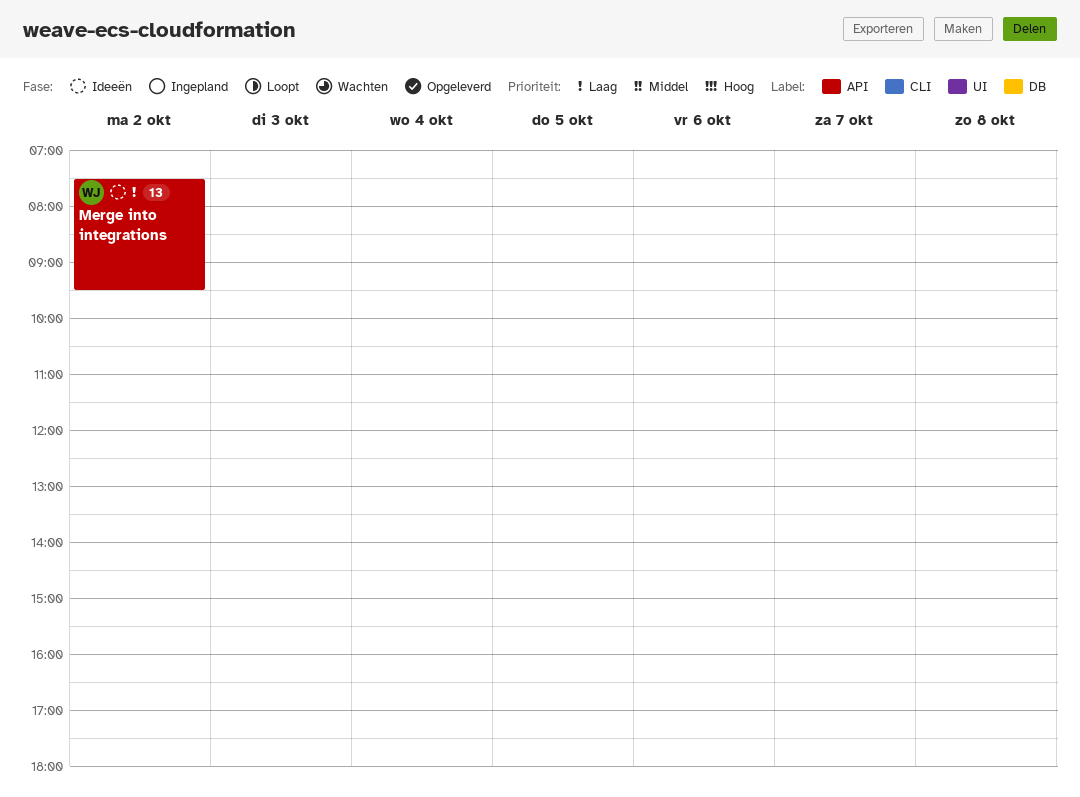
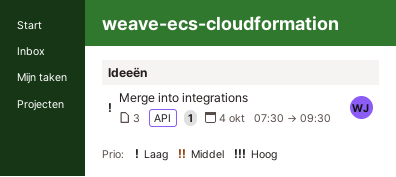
Merge into integrations, estimate: 13 -> 1
Merge into integrations, day: Oct 2 -> Oct 4

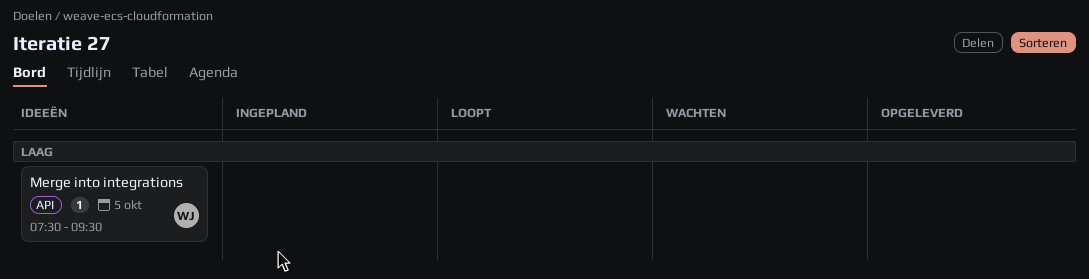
Merge into integrations, day: Oct 4 -> Oct 5

